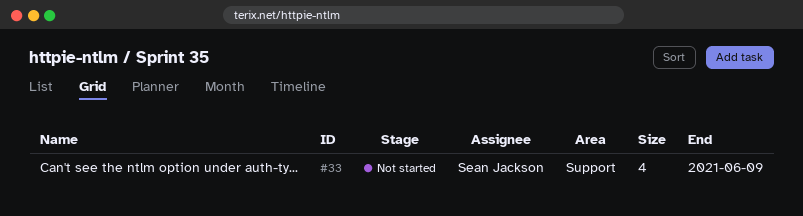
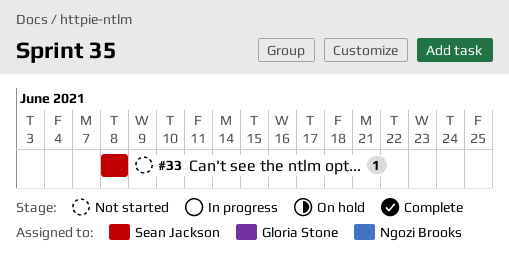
#33, estimate: 4 -> 1
#33, due: Jun 9 -> Jun 8

